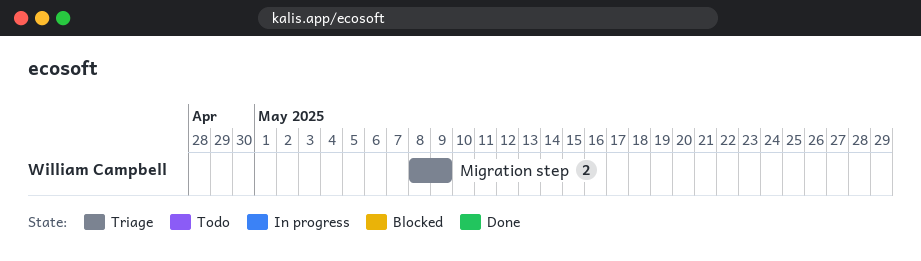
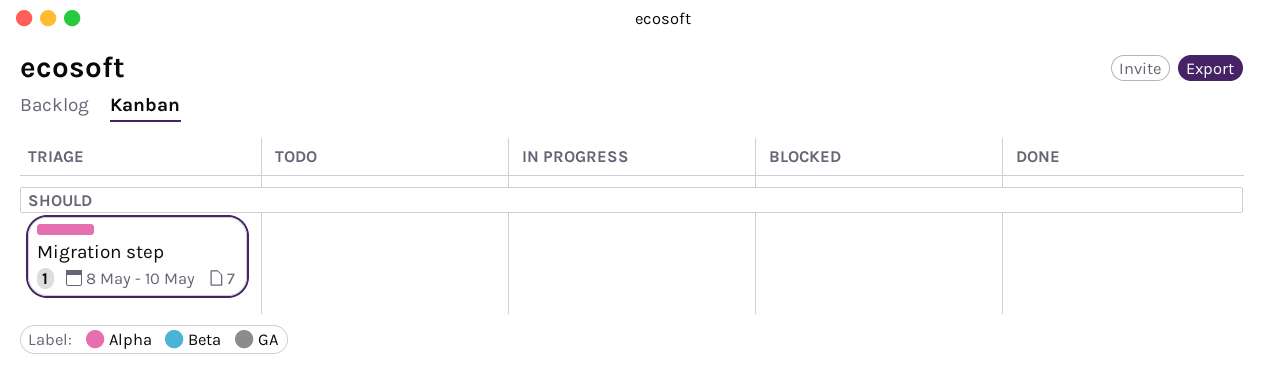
Migration step, estimate: 2 -> 1
Migration step, due: May 9 -> May 10

